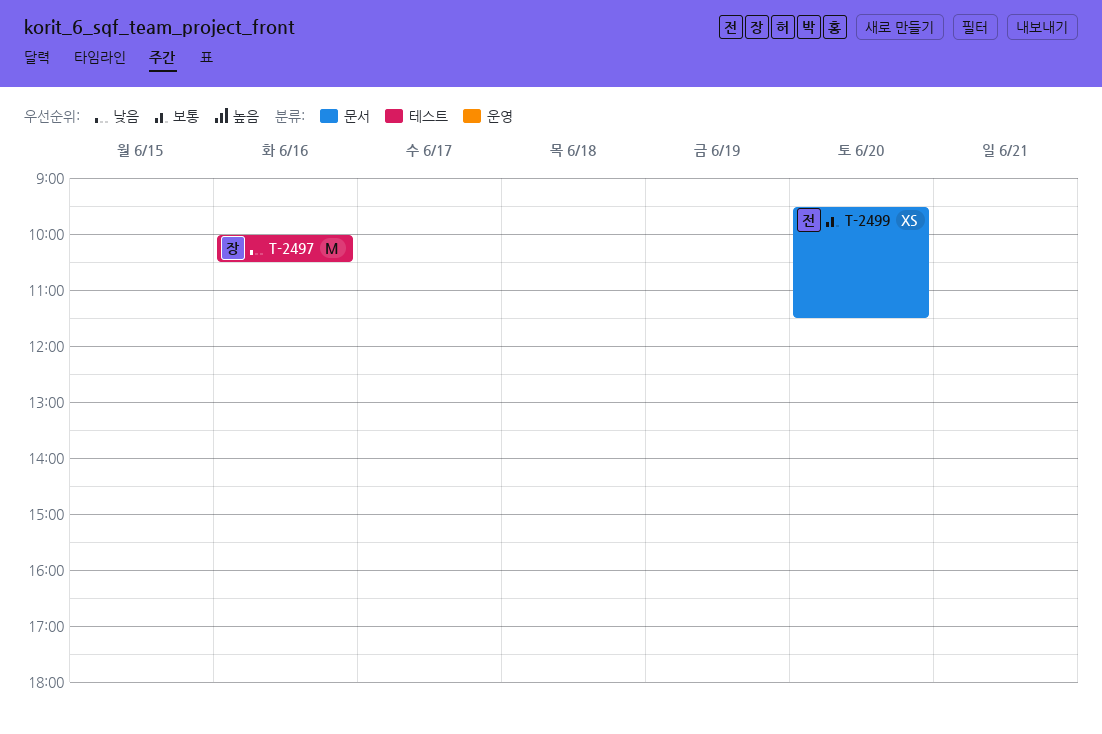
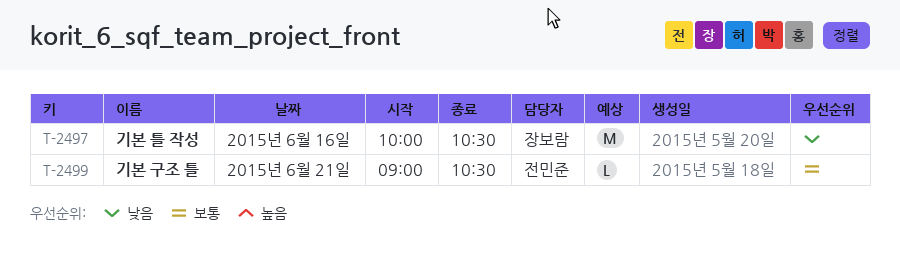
T-2499, estimate: XS -> L
T-2499, day: Jun 20 -> Jun 21
T-2499, begins: 09:30 -> 09:00
T-2499, ends: 11:30 -> 10:30

